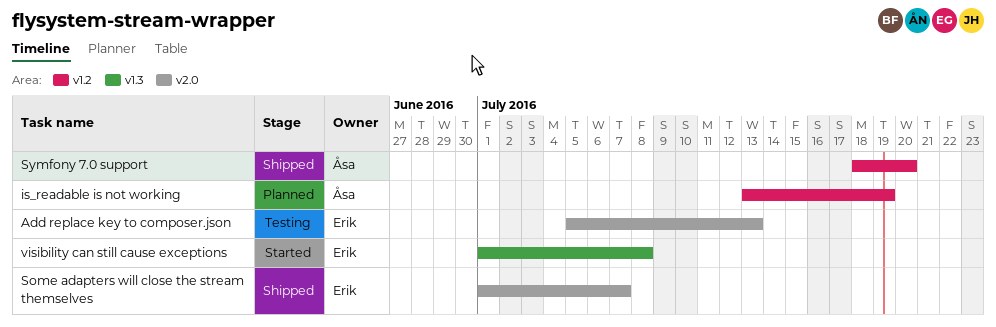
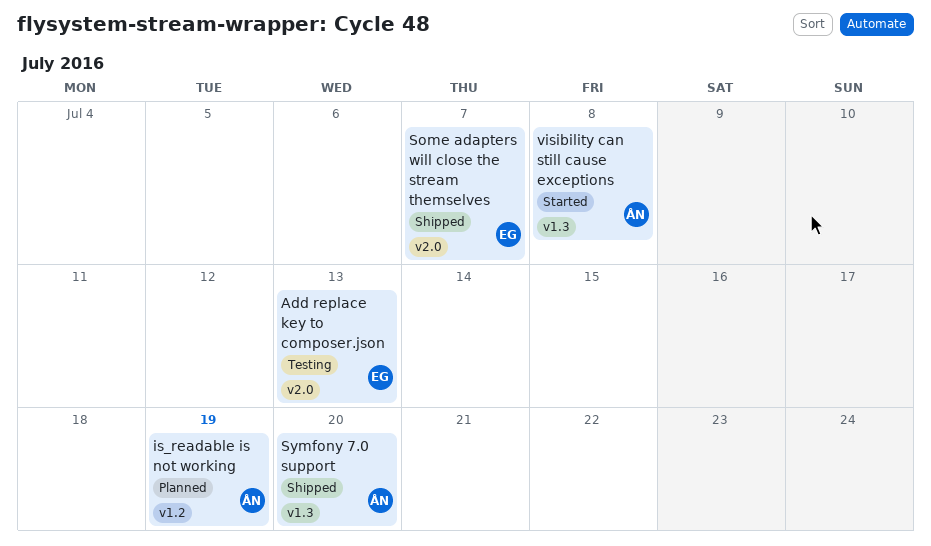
Symfony 7.0 support, label: v1.2 -> v1.3
visibility can still cause exceptions, owner: Erik -> Åsa

